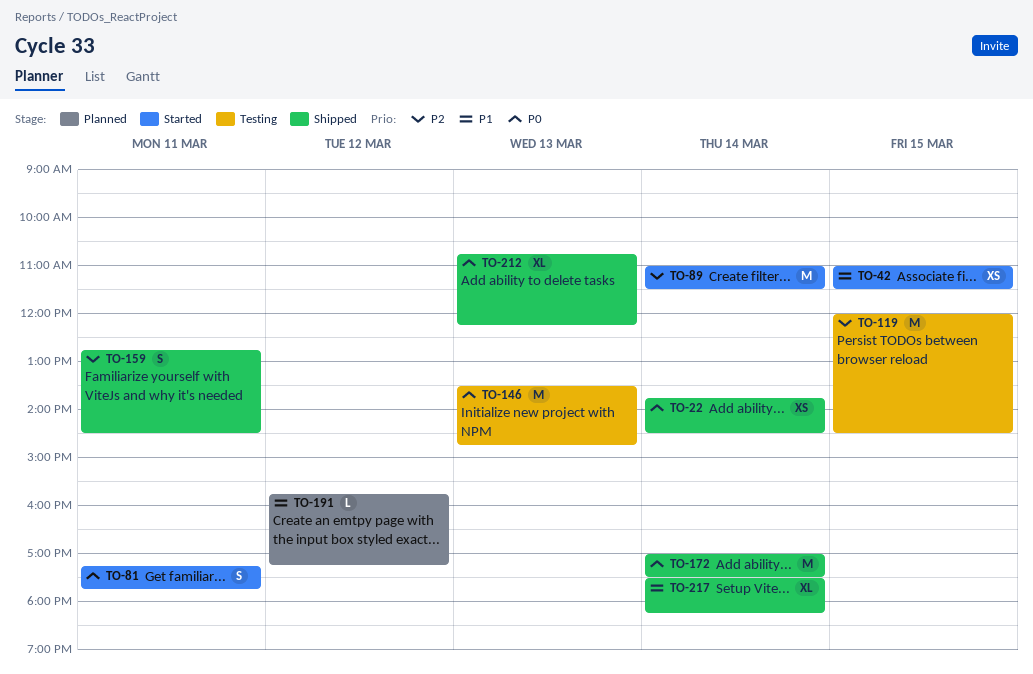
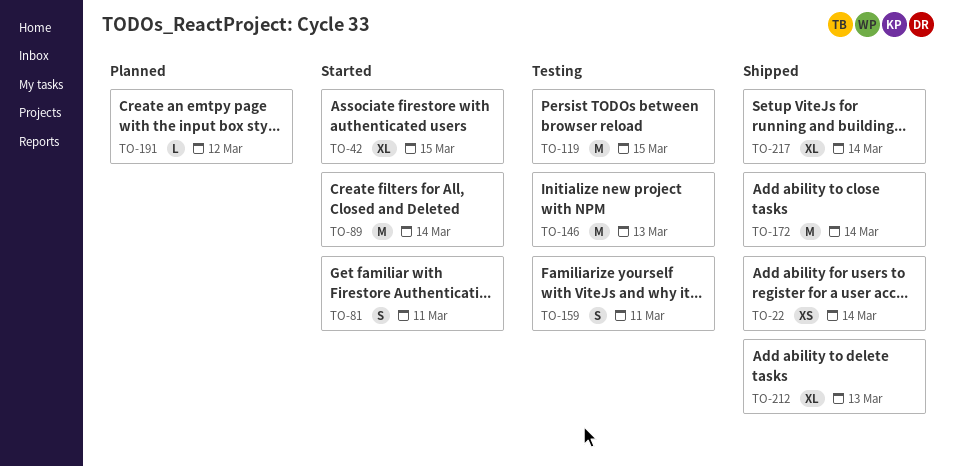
TO-42, estimate: XS -> XL
TO-159, status: Shipped -> Testing

